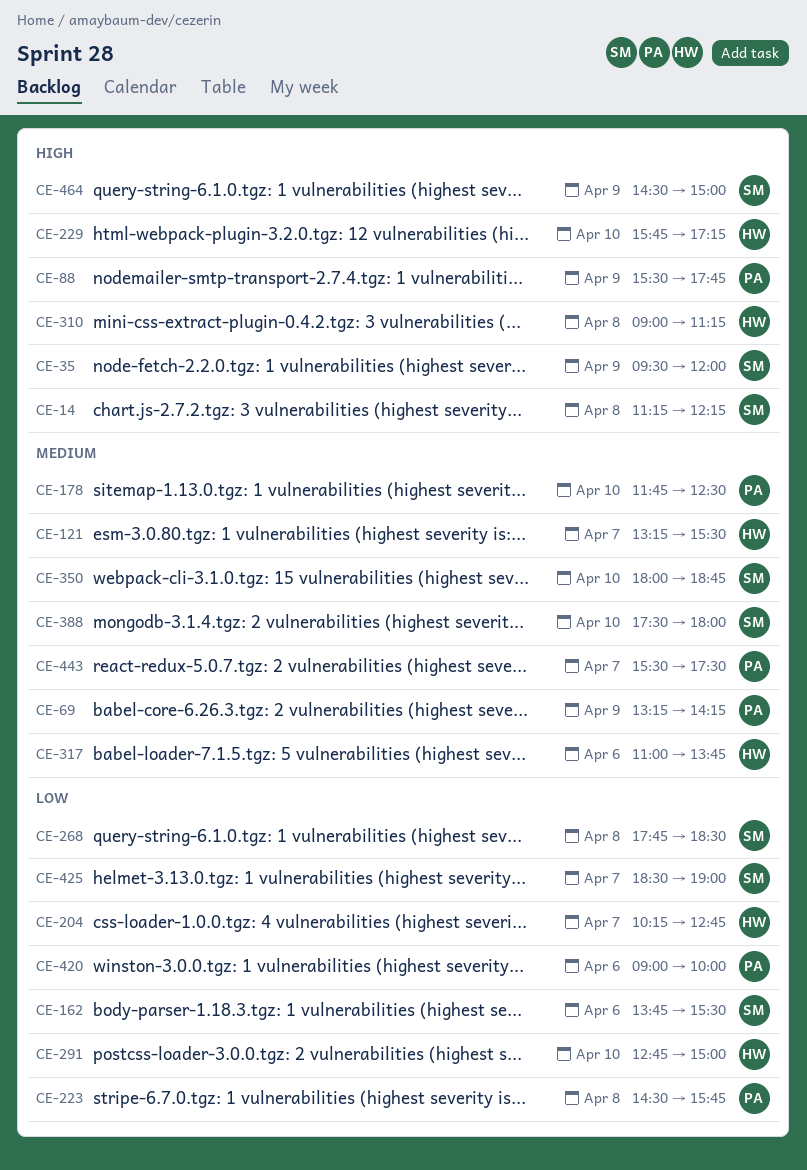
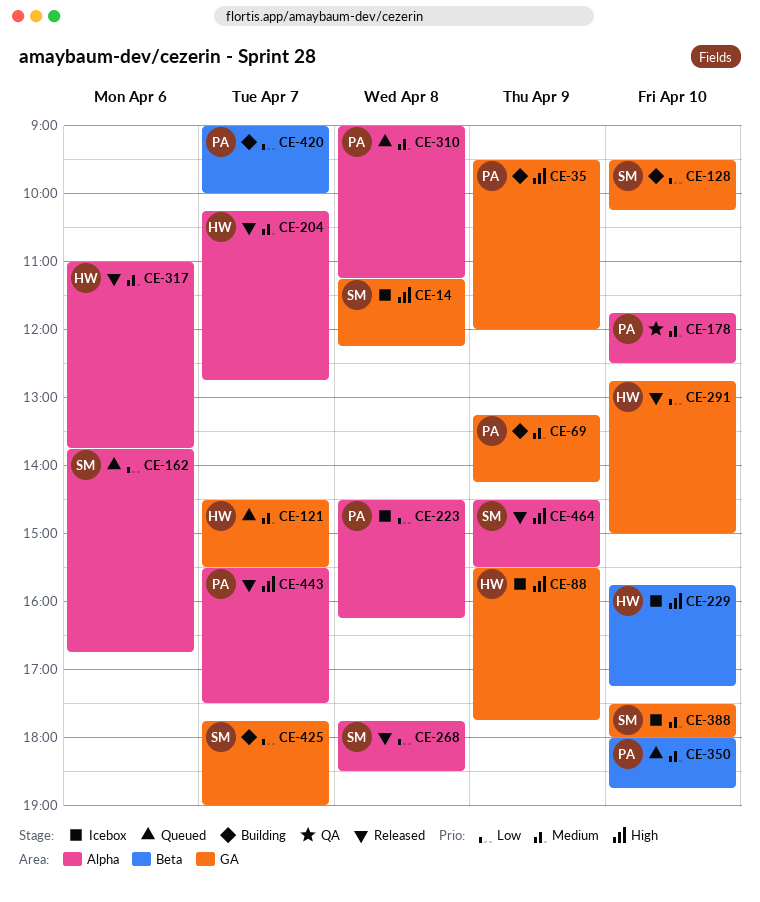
CE-35, owner: SM -> PA
CE-88, owner: PA -> HW
CE-121, begins: 13:15 -> 14:30
CE-128: none -> present
CE-162, ends: 15:30 -> 16:45
CE-204, priority: Low -> Medium
CE-223, ends: 15:45 -> 16:15
CE-310, owner: HW -> PA
CE-310, priority: High -> Medium
CE-350, owner: SM -> PA
CE-420, day: Apr 6 -> Apr 7
CE-425, begins: 18:30 -> 17:45
CE-443, priority: Medium -> High
CE-464, ends: 15:00 -> 15:30

